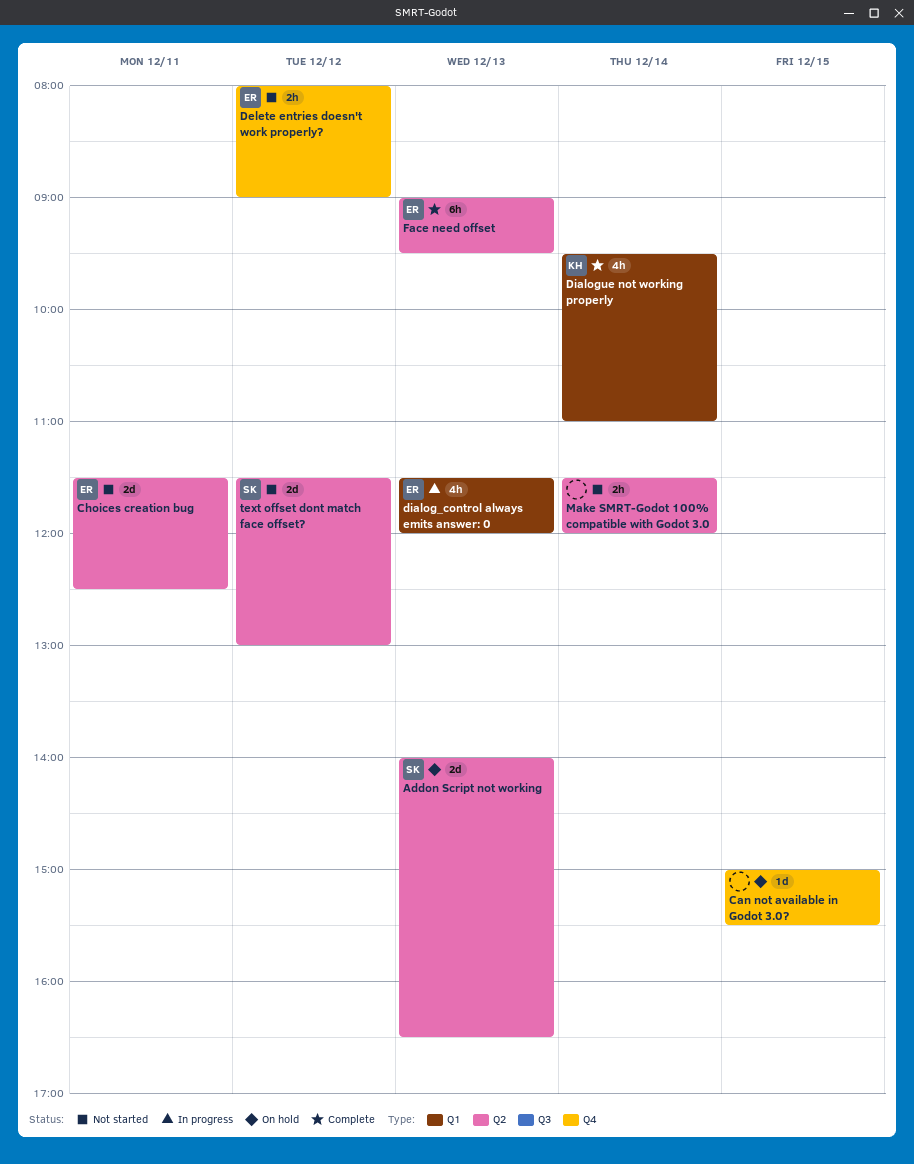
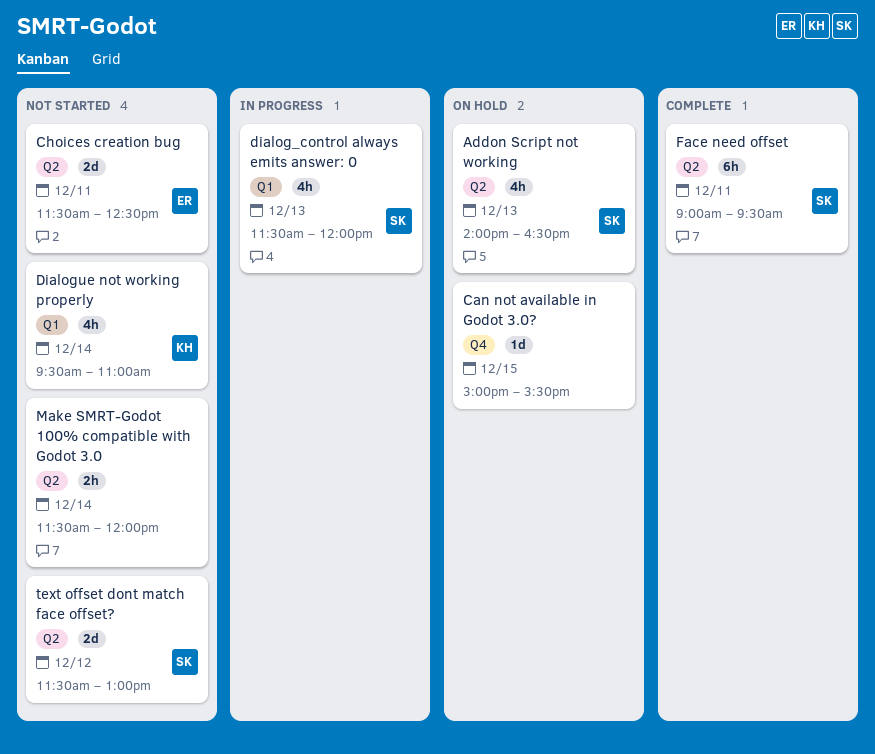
Addon Script not working, estimate: 2d -> 4h
Delete entries doesn't work properly?: present -> none
dialog_control always emits answer: 0, owner: ER -> SK
Dialogue not working properly, status: Complete -> Not started
Face need offset, owner: ER -> SK
Face need offset, day: Dec 13 -> Dec 11

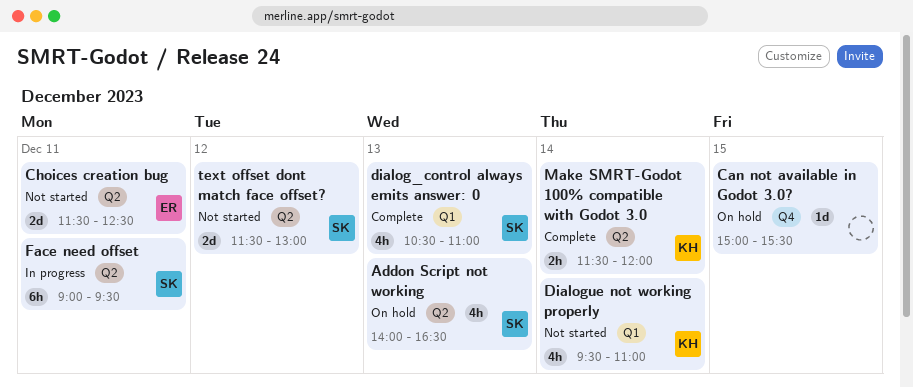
dialog_control always emits answer: 0, status: In progress -> Complete
dialog_control always emits answer: 0, begins: 11:30 -> 10:30
dialog_control always emits answer: 0, ends: 12:00 -> 11:00
Face need offset, status: Complete -> In progress
Make SMRT-Godot 100% compatible with Godot 3.0, status: Not started -> Complete
Make SMRT-Godot 100% compatible with Godot 3.0, owner: none -> KH

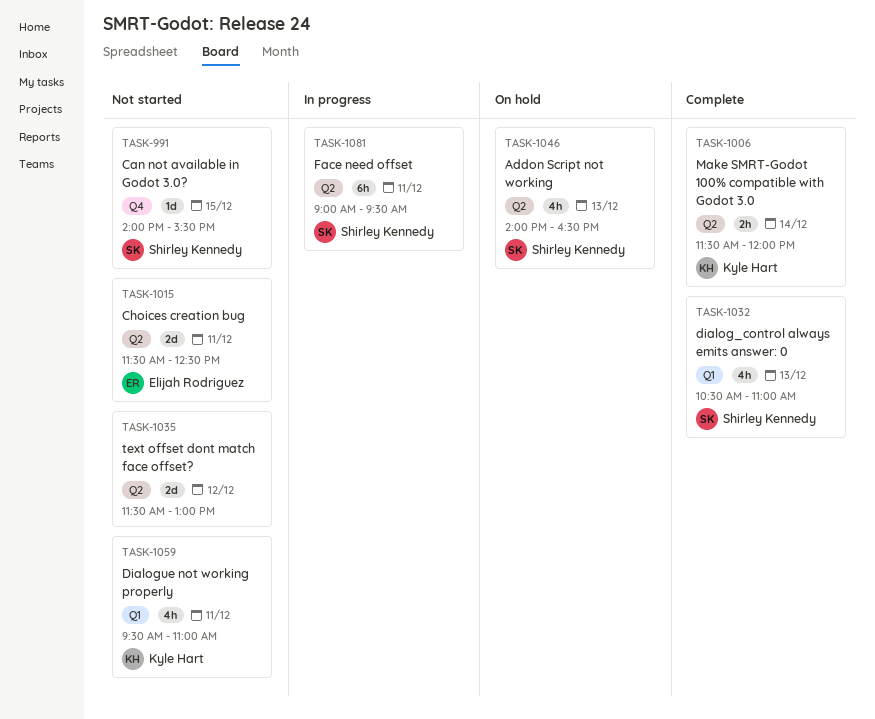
Can not available in Godot 3.0?, status: On hold -> Not started
Can not available in Godot 3.0?, owner: none -> Shirley Kennedy
Can not available in Godot 3.0?, begins: 15:00 -> 14:00
Dialogue not working properly, day: Dec 14 -> Dec 11
text offset dont match face offset?, owner: Shirley Kennedy -> none

